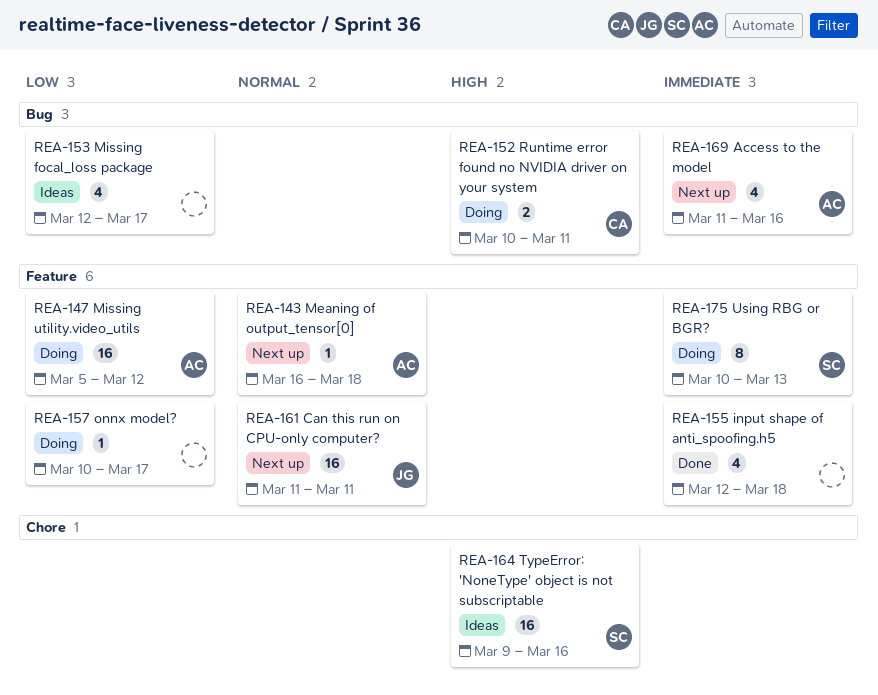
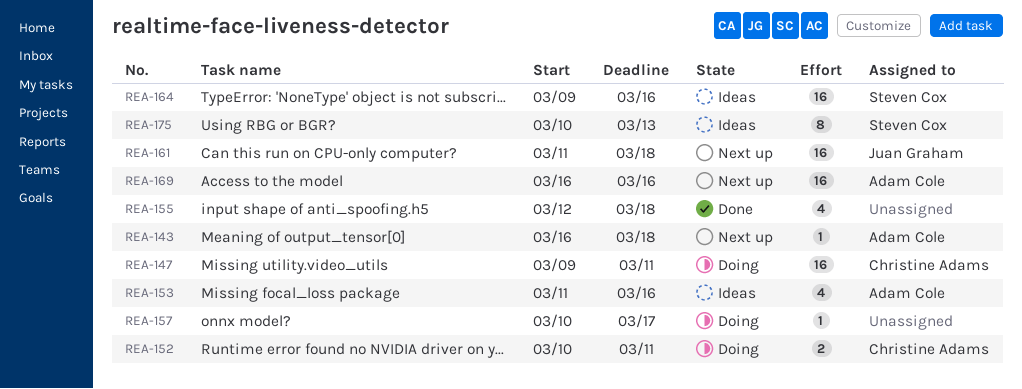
REA-147, owner: Adam Cole -> Christine Adams
REA-147, start: Mar 5 -> Mar 9
REA-147, due: Mar 12 -> Mar 11
REA-153, owner: none -> Adam Cole
REA-153, start: Mar 12 -> Mar 11
REA-153, due: Mar 17 -> Mar 16
REA-161, due: Mar 11 -> Mar 18
REA-169, estimate: 4 -> 16
REA-169, start: Mar 11 -> Mar 16
REA-175, status: Doing -> Ideas

